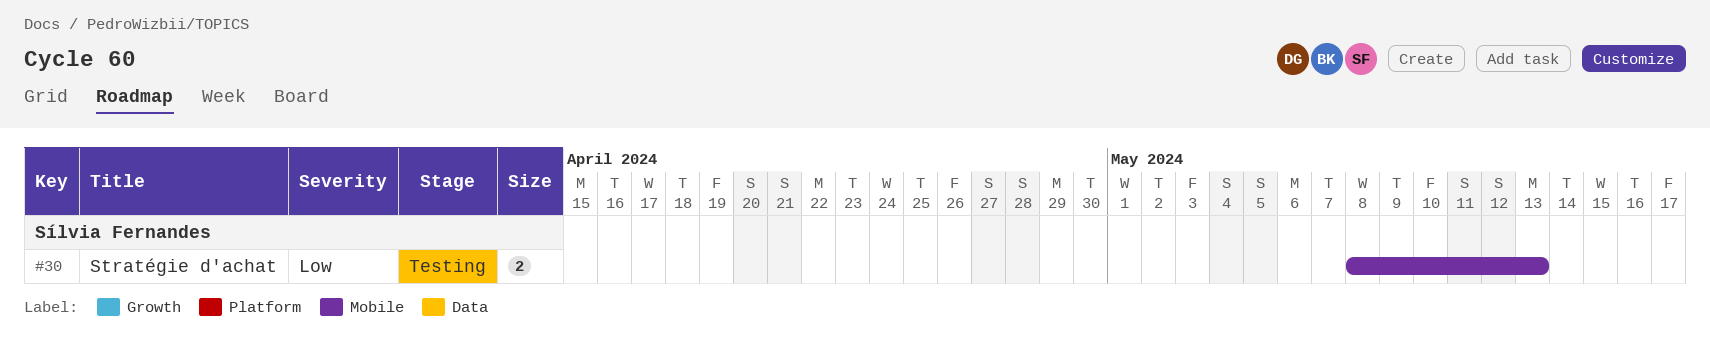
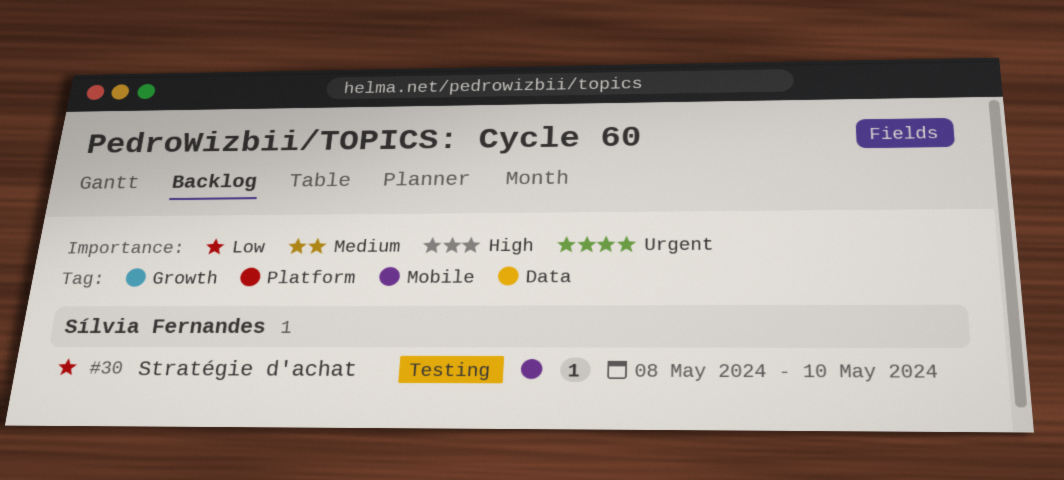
#30, estimate: 2 -> 1
#30, due: May 13 -> May 10

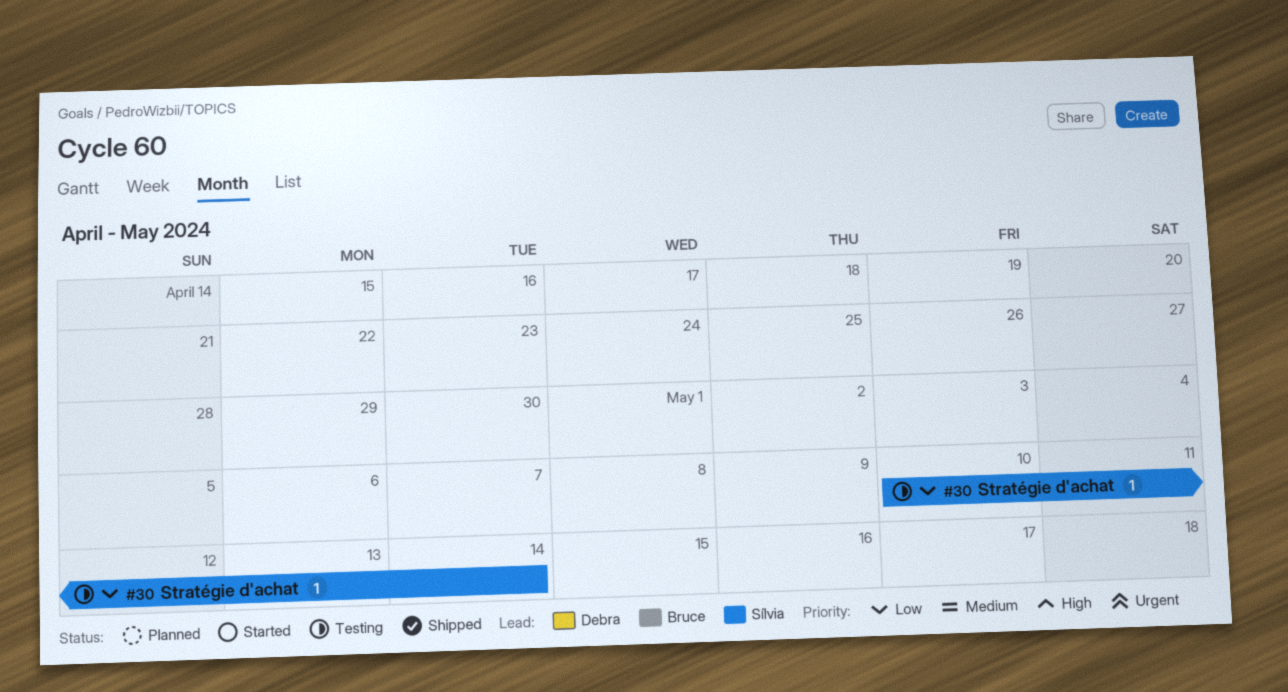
#30, start: May 8 -> May 10
#30, due: May 10 -> May 14

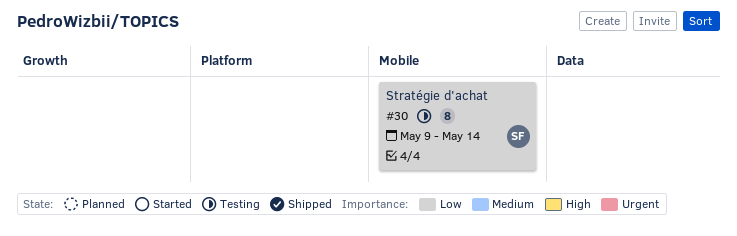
#30, estimate: 1 -> 8
#30, start: May 10 -> May 9

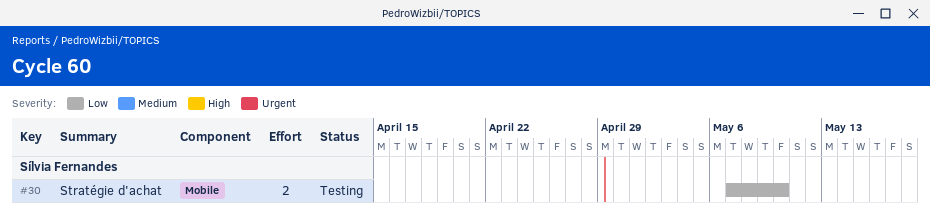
#30, estimate: 8 -> 2
#30, start: May 9 -> May 7
#30, due: May 14 -> May 10

